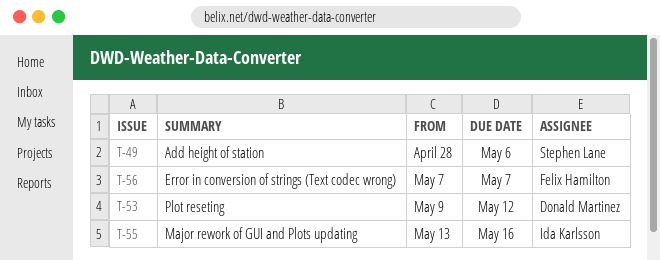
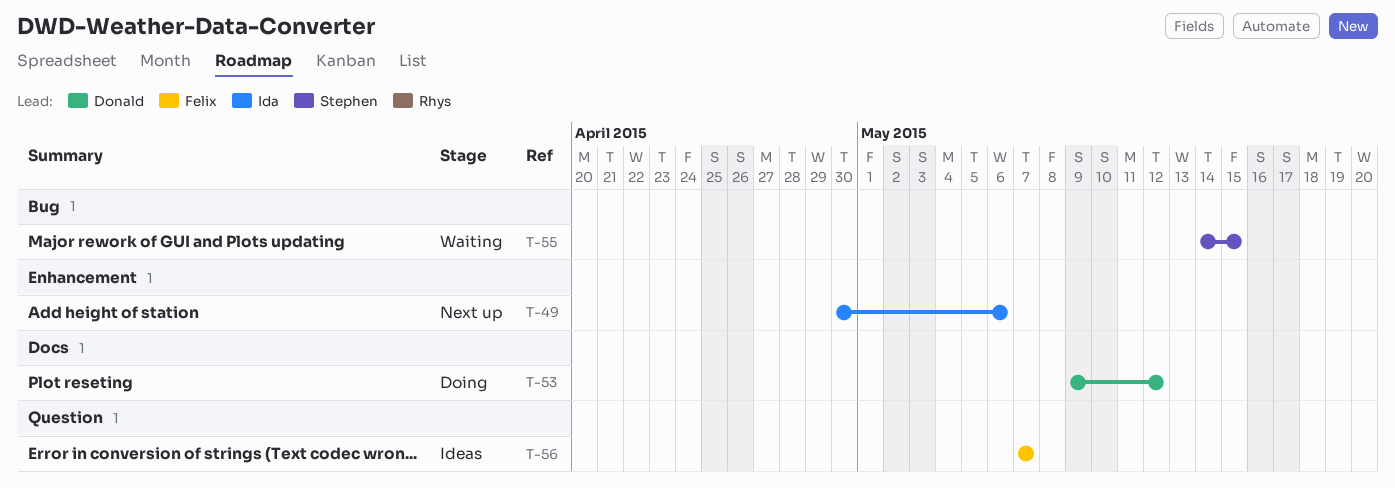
T-49, owner: Stephen Lane -> Ida Karlsson
T-49, start: Apr 28 -> Apr 30
T-55, owner: Ida Karlsson -> Stephen Lane
T-55, start: May 13 -> May 14
T-55, due: May 16 -> May 15

